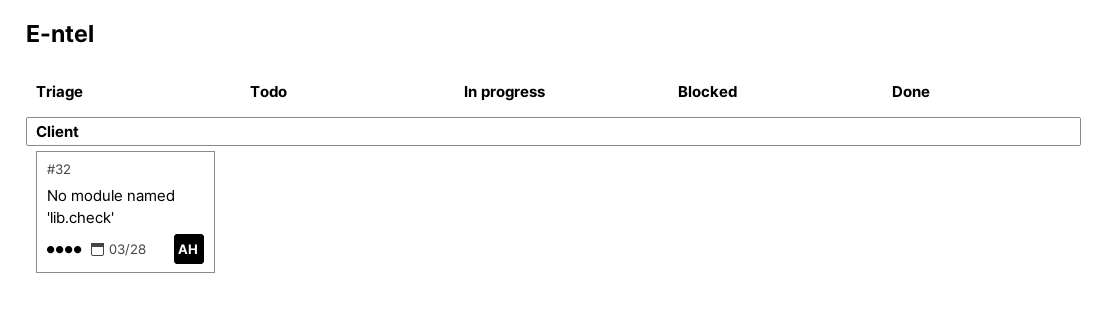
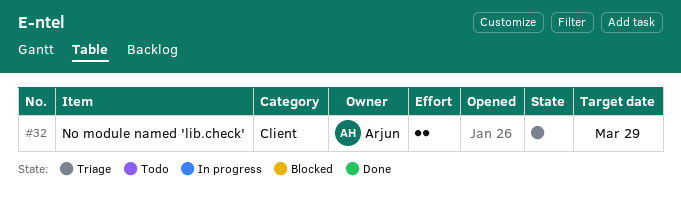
#32, estimate: 4 -> 2
#32, due: Mar 28 -> Mar 29

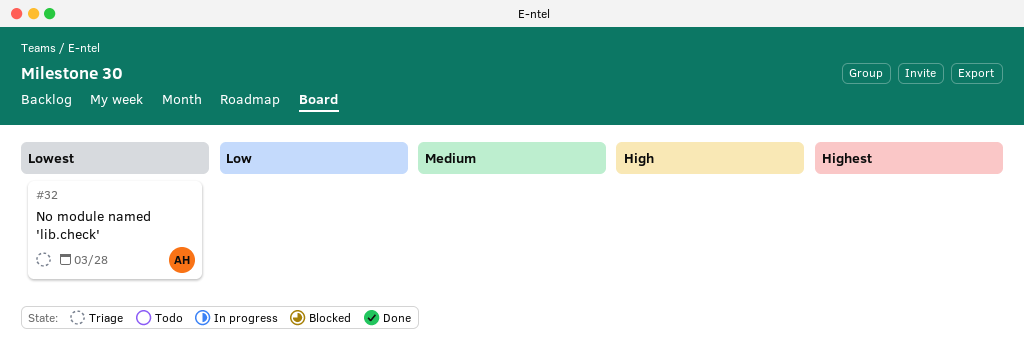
#32, due: Mar 29 -> Mar 28

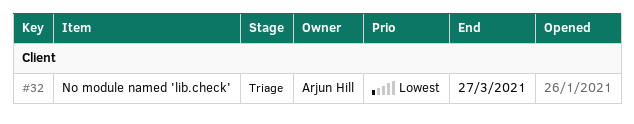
#32, due: Mar 28 -> Mar 27

